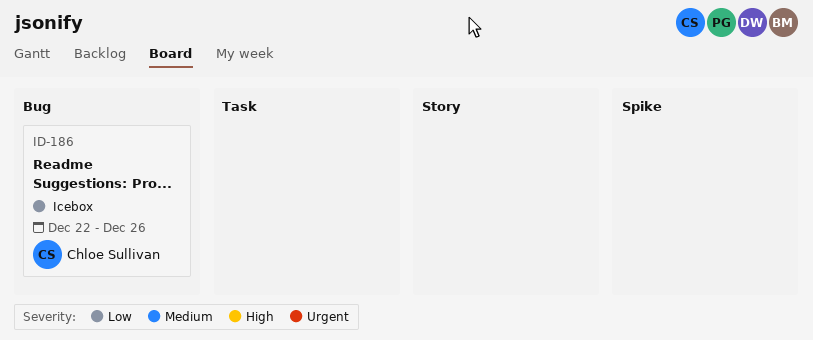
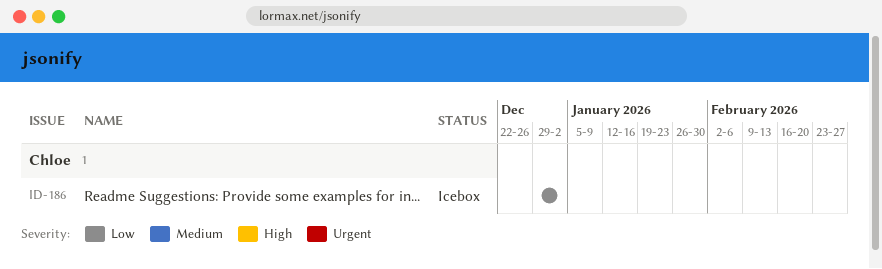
ID-186, start: Dec 22 -> Dec 29
ID-186, due: Dec 26 -> Jan 2

